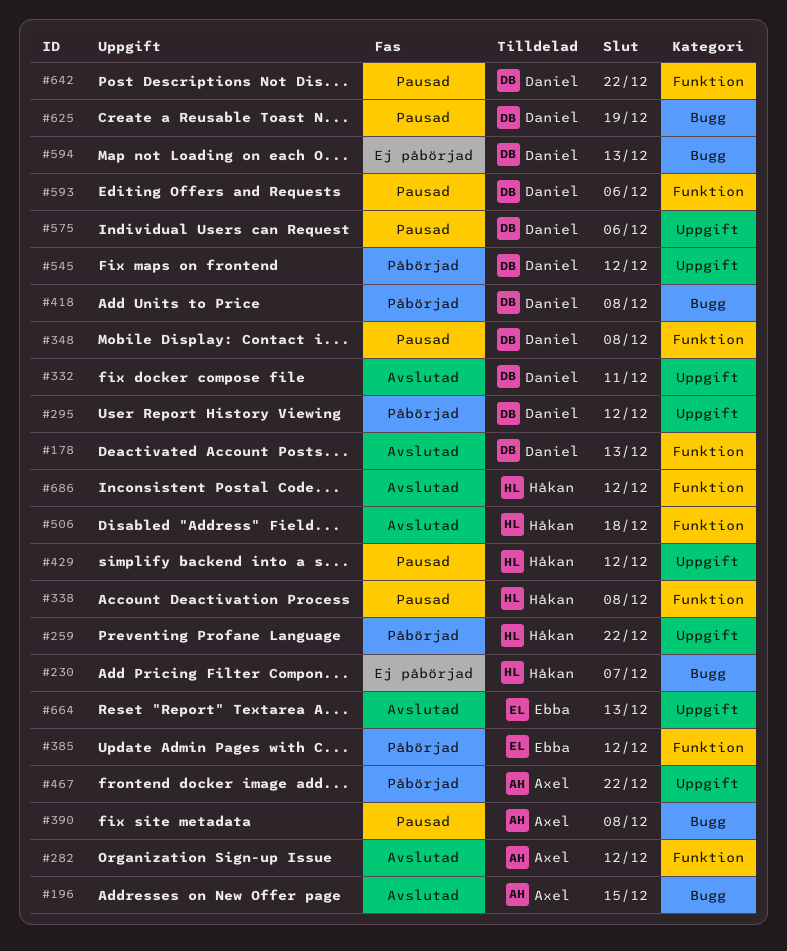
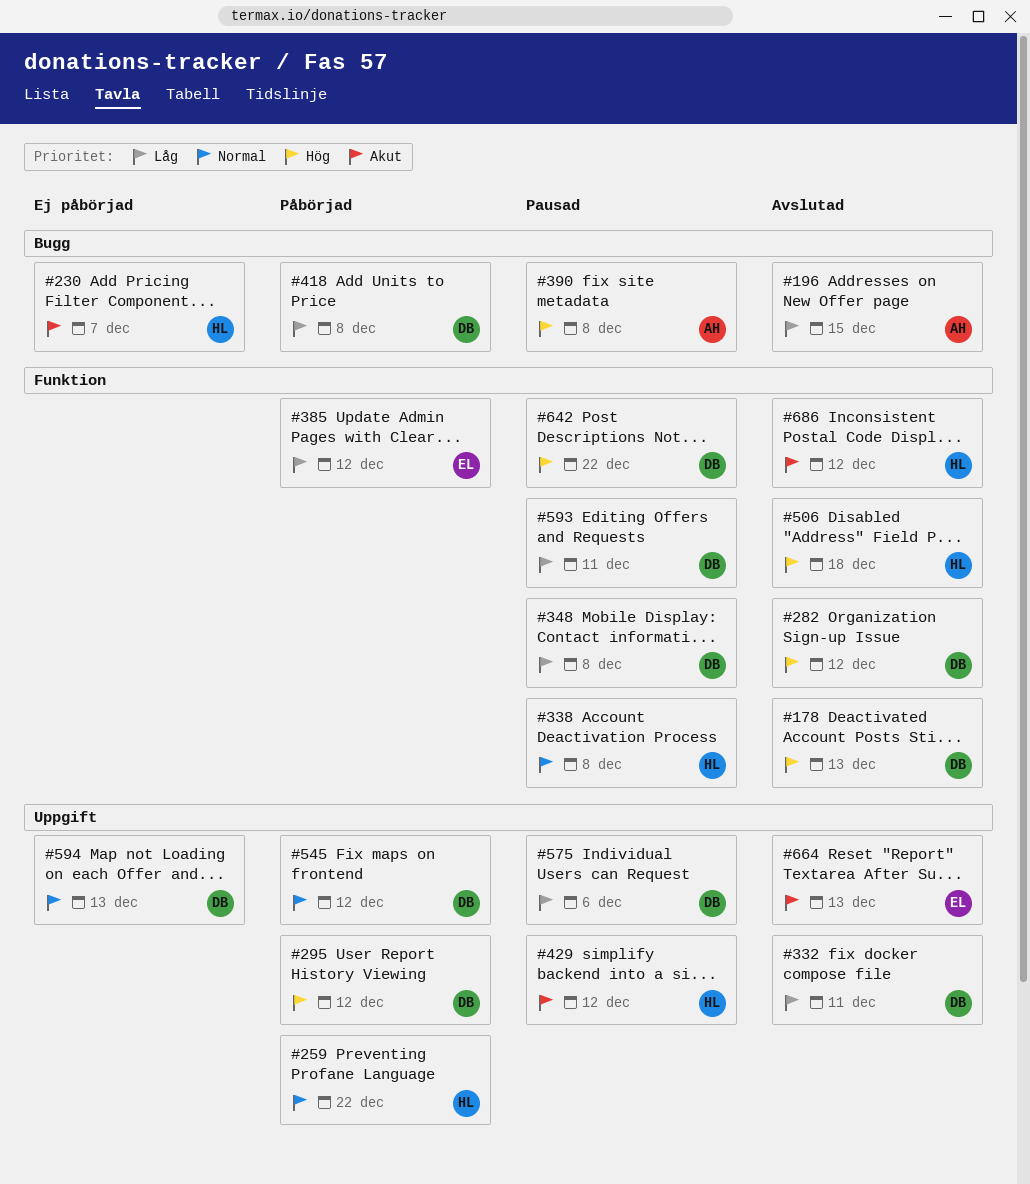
#282, owner: Axel -> Daniel
#467: present -> none
#593, due: Dec 6 -> Dec 11
#594, label: Bugg -> Uppgift
#625: present -> none

